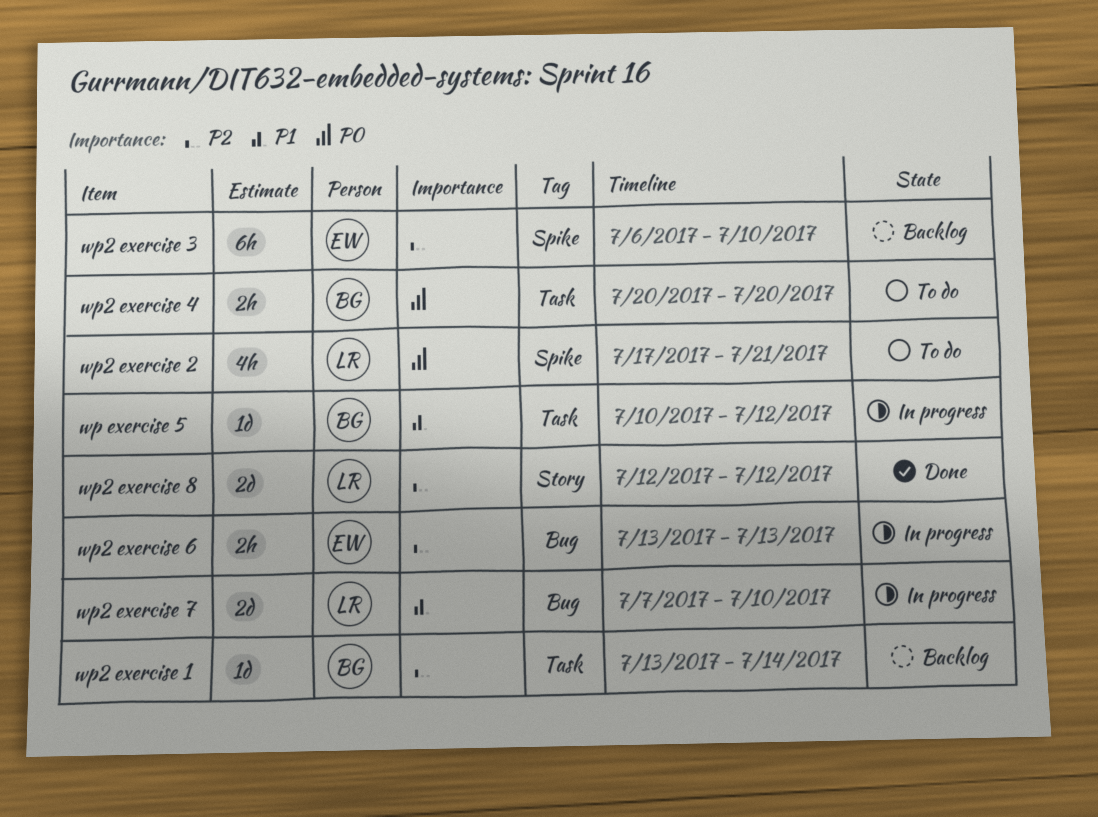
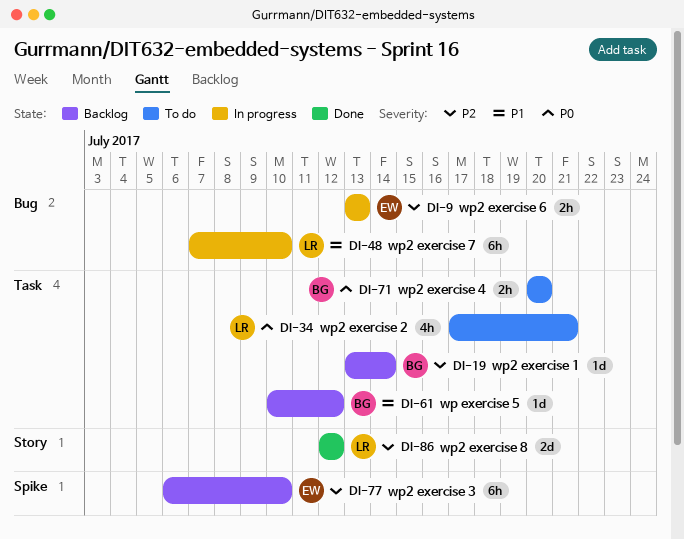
wp exercise 5, status: In progress -> Backlog
wp2 exercise 2, label: Spike -> Task
wp2 exercise 7, estimate: 2d -> 6h

